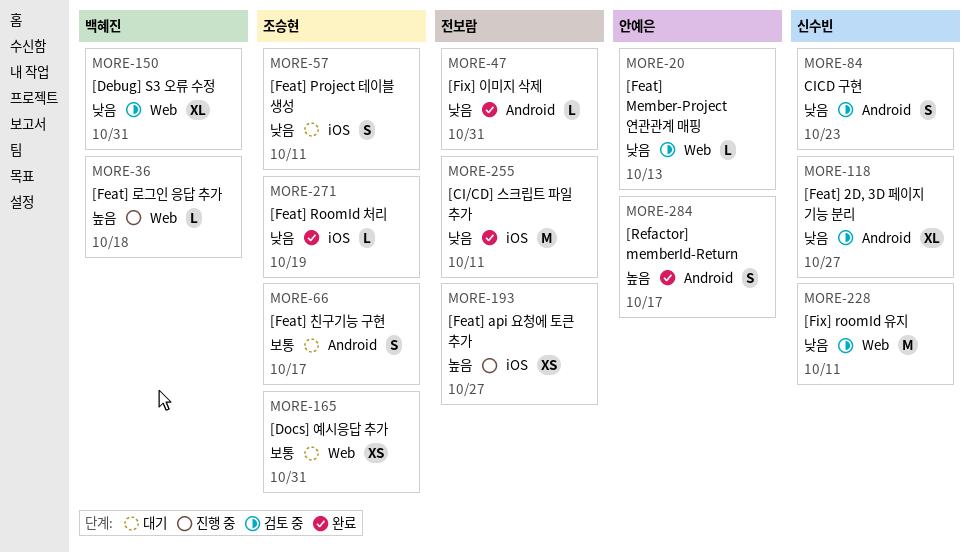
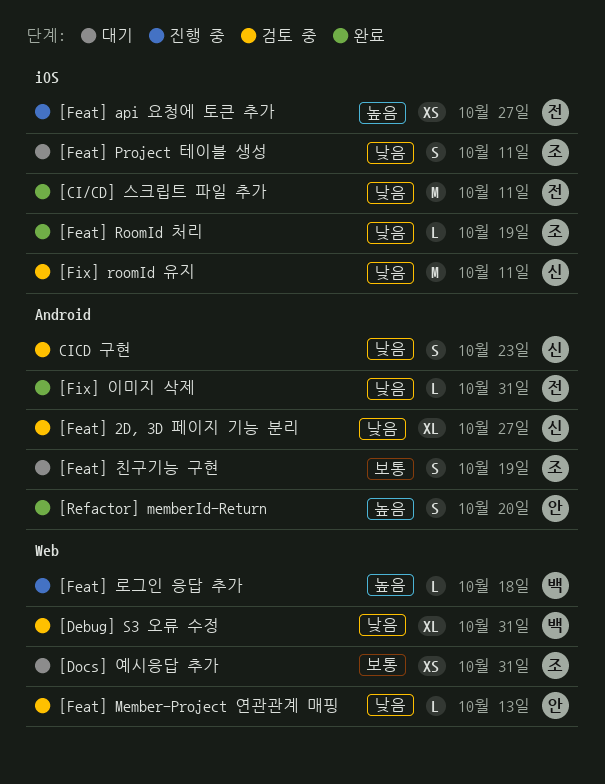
[Feat] 친구기능 구현, due: Oct 17 -> Oct 19
[Fix] roomId 유지, label: Web -> iOS
[Refactor] memberId-Return, due: Oct 17 -> Oct 20

